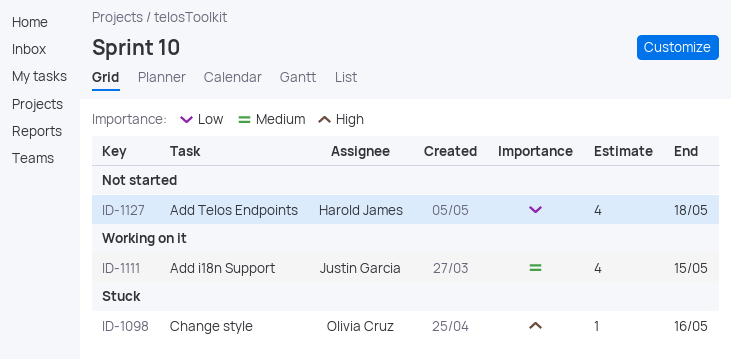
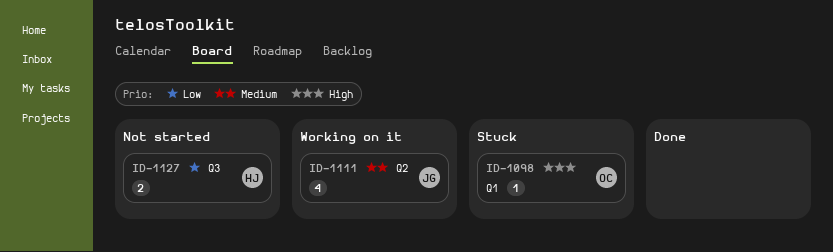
ID-1127, estimate: 4 -> 2

